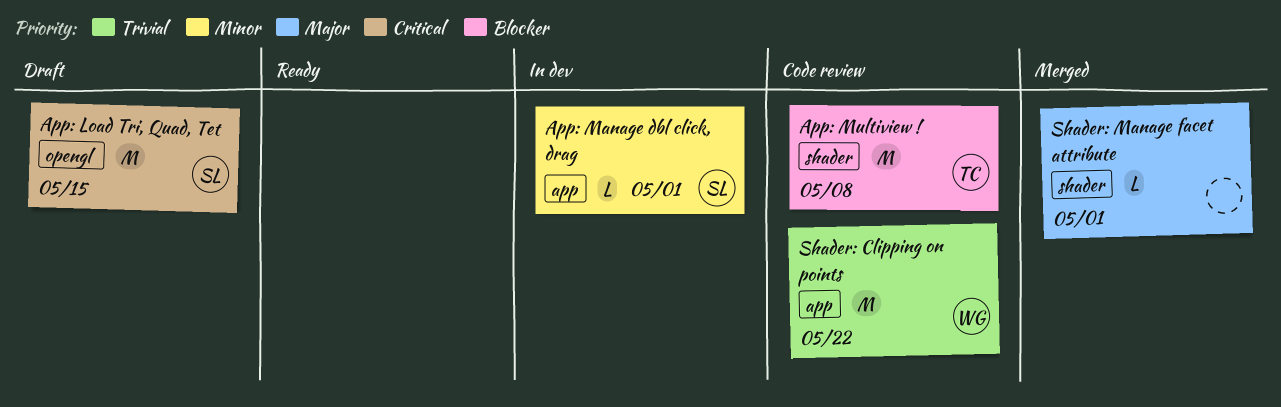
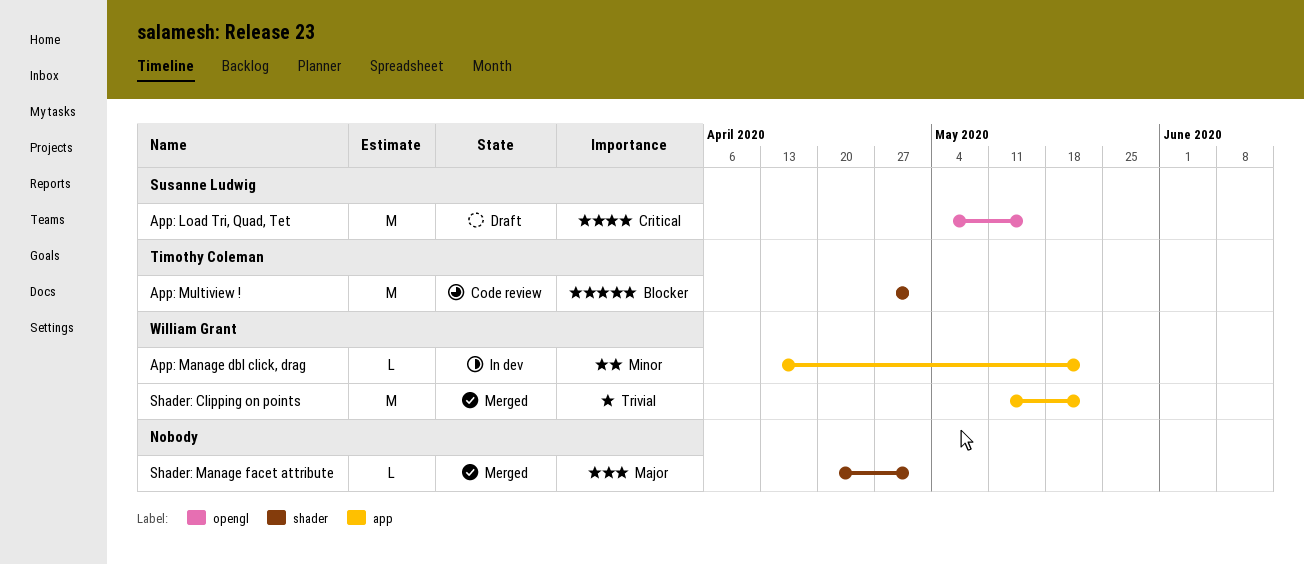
App: Manage dbl click, drag, owner: Susanne Ludwig -> William Grant
App: Manage dbl click, drag, due: May 1 -> May 22
App: Multiview !, due: May 8 -> May 1
Shader: Clipping on points, status: Code review -> Merged

